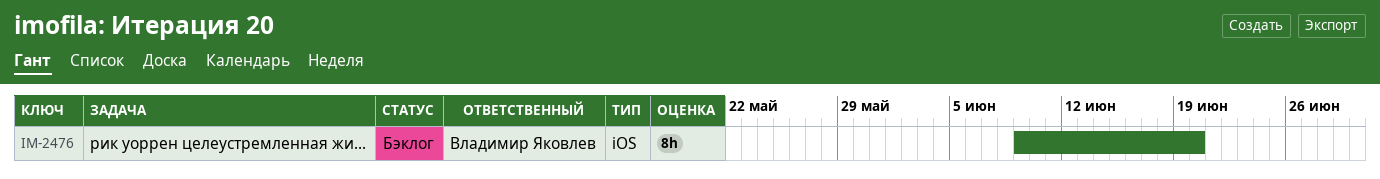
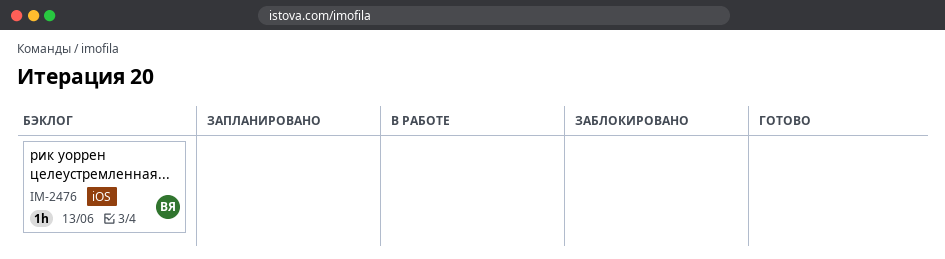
IM-2476, estimate: 8h -> 1h
IM-2476, due: Jun 20 -> Jun 13

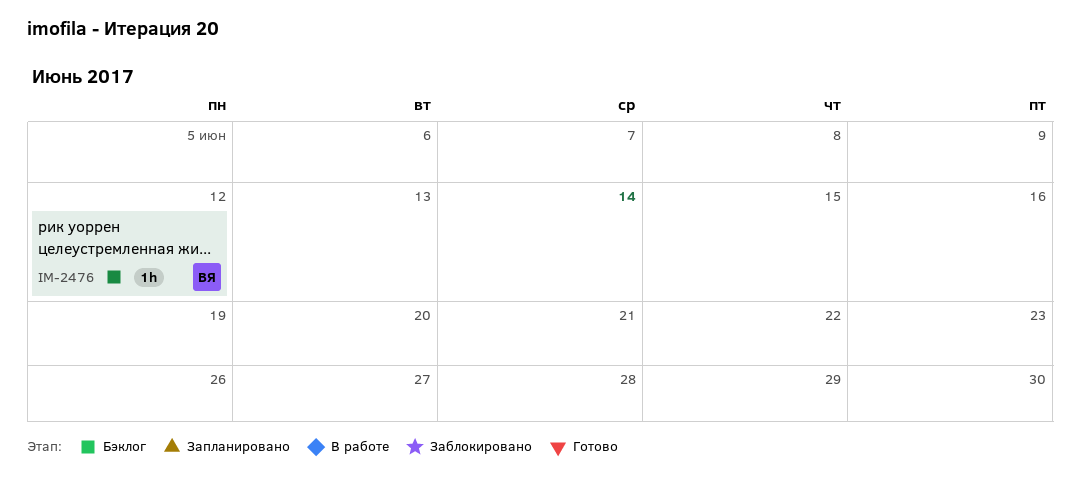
IM-2476, due: Jun 13 -> Jun 12

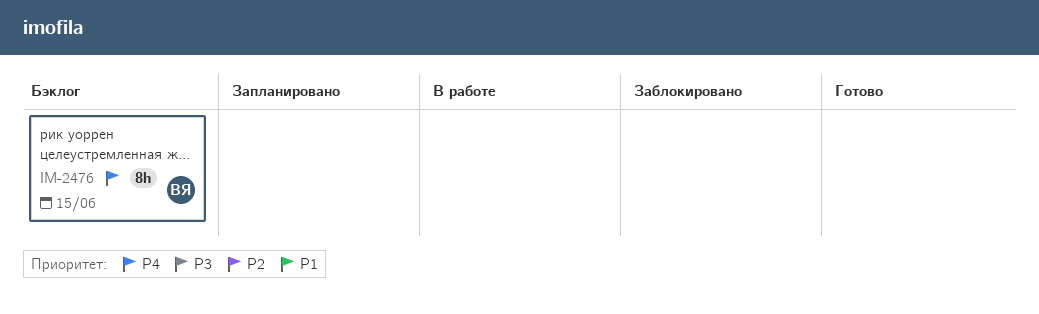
IM-2476, estimate: 1h -> 8h
IM-2476, due: Jun 12 -> Jun 15

